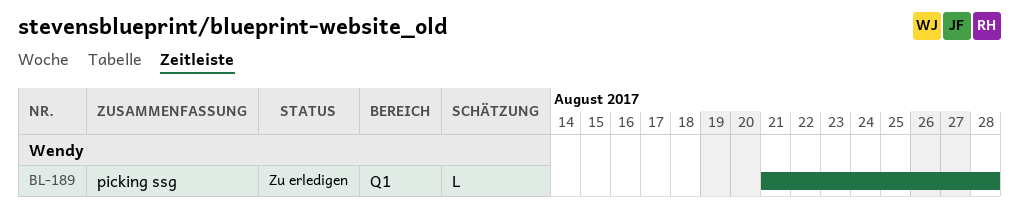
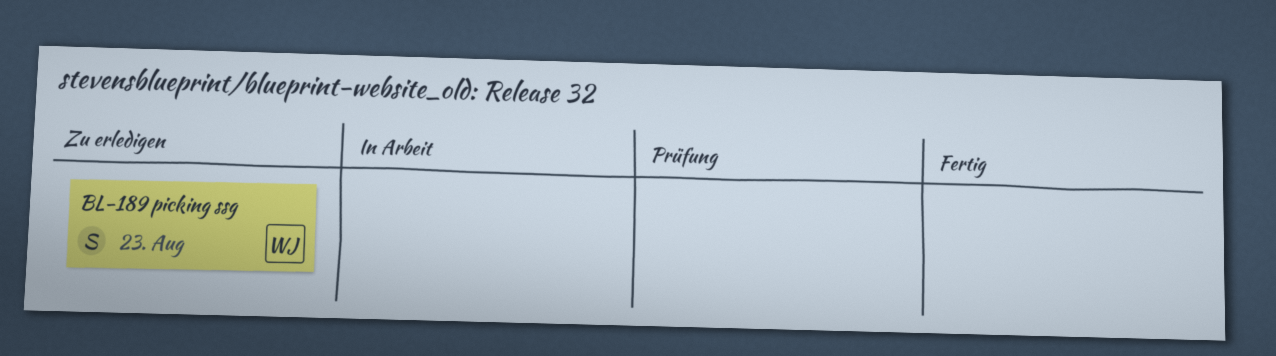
BL-189, estimate: L -> S
BL-189, due: Aug 28 -> Aug 23

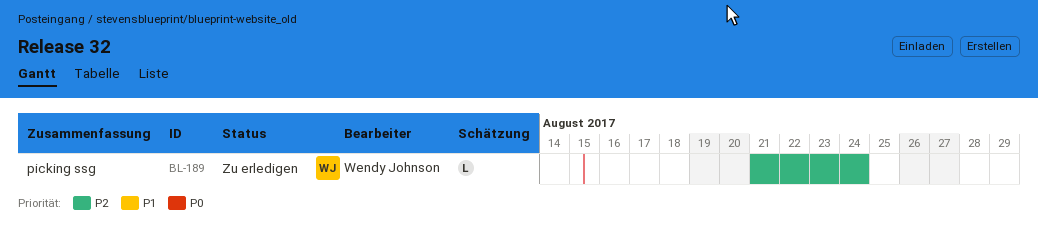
BL-189, estimate: S -> L
BL-189, due: Aug 23 -> Aug 24

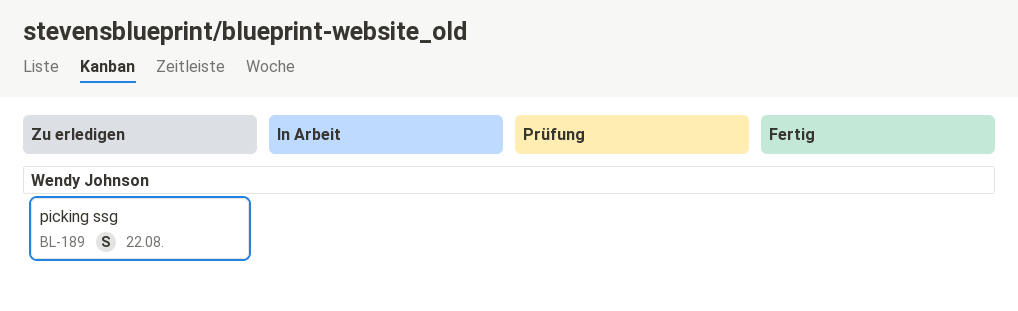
BL-189, estimate: L -> S
BL-189, due: Aug 24 -> Aug 22

